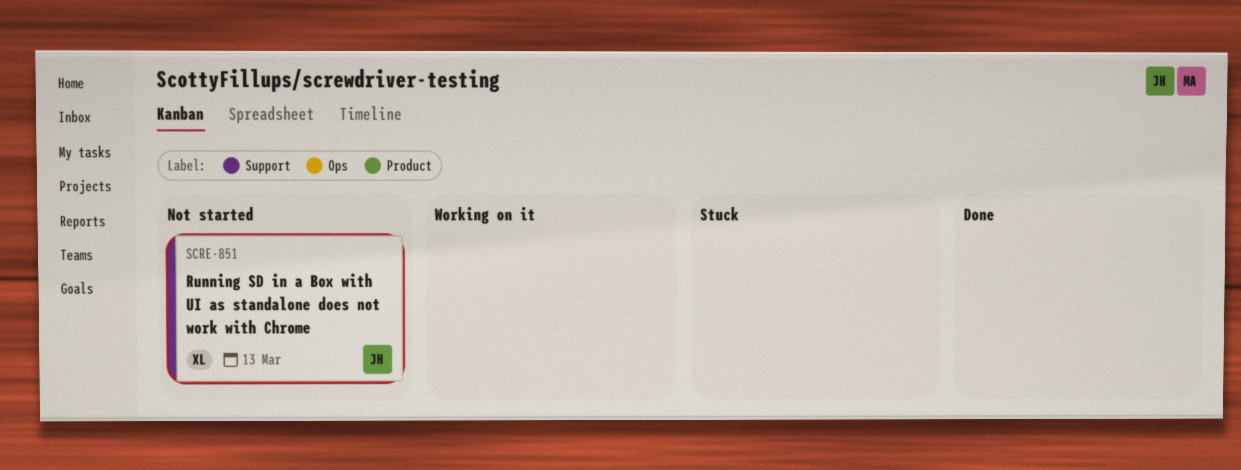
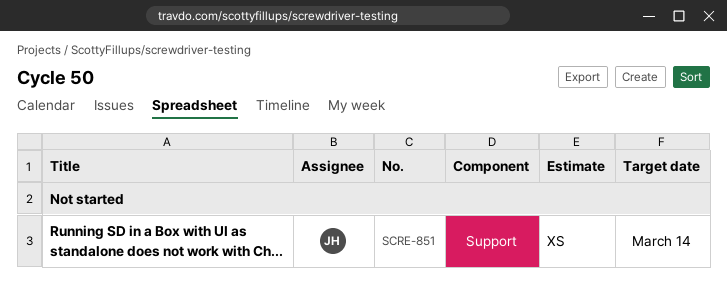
SCRE-851, estimate: XL -> XS
SCRE-851, due: Mar 13 -> Mar 14

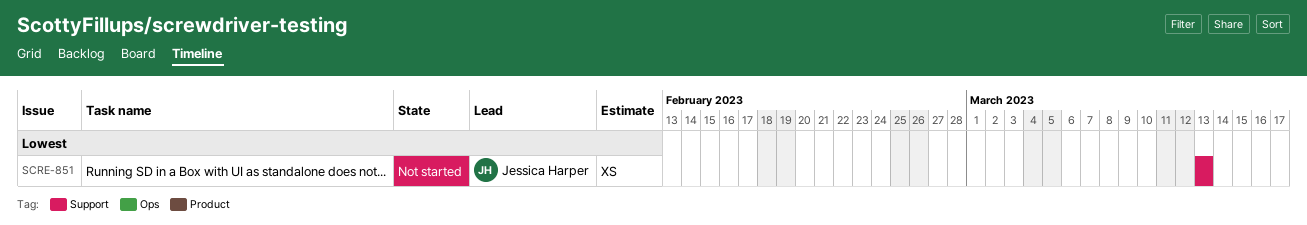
SCRE-851, due: Mar 14 -> Mar 13

